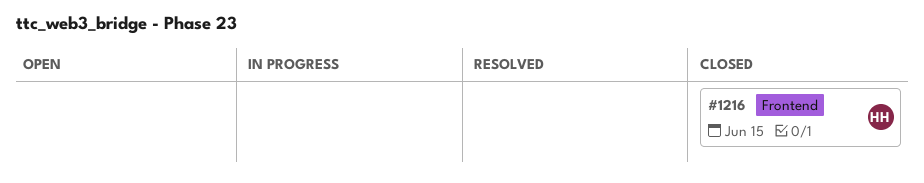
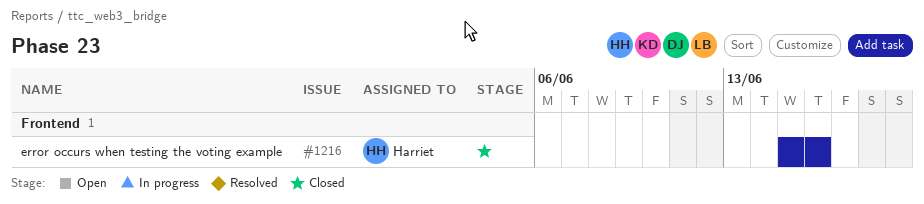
#1216, due: Jun 15 -> Jun 16

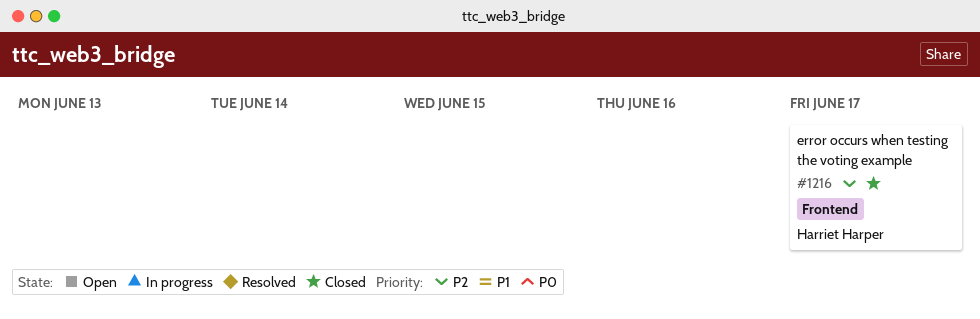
#1216, due: Jun 16 -> Jun 17

